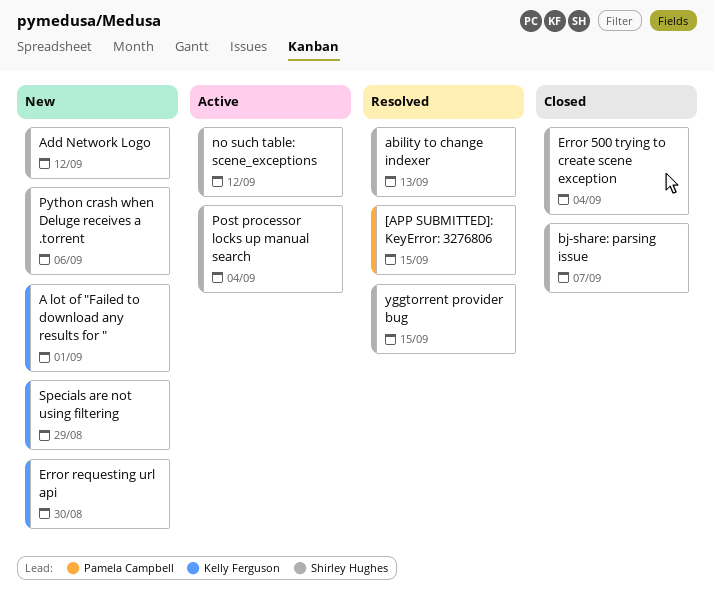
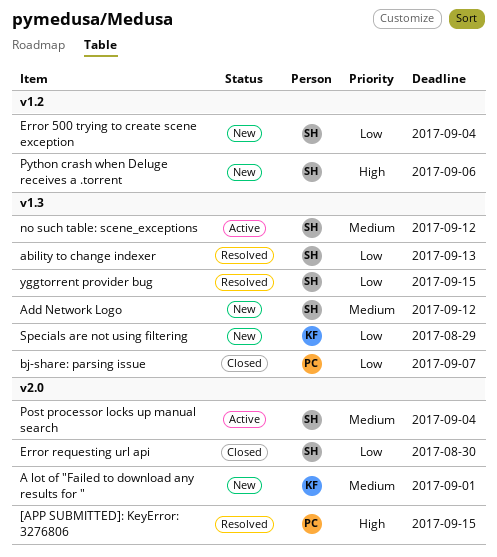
bj-share: parsing issue, owner: Shirley Hughes -> Pamela Campbell
Error 500 trying to create scene exception, status: Closed -> New
Error requesting url api, status: New -> Closed
Error requesting url api, owner: Kelly Ferguson -> Shirley Hughes

